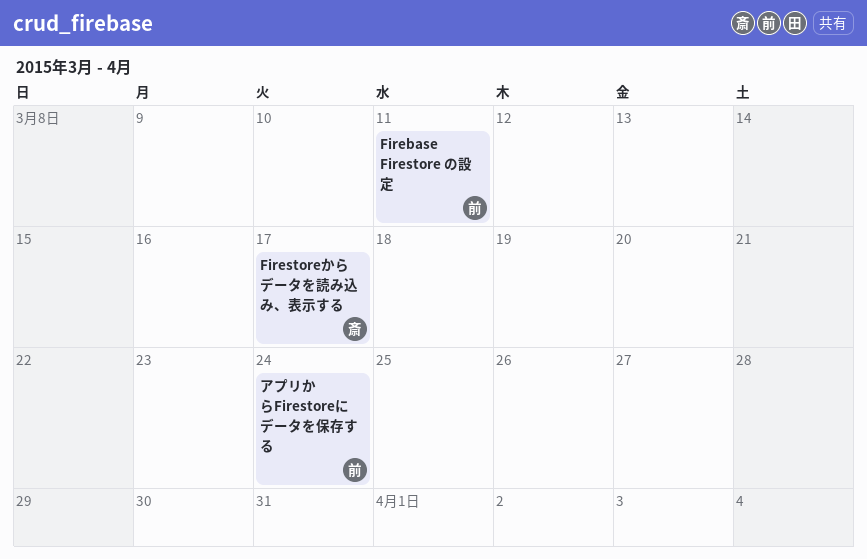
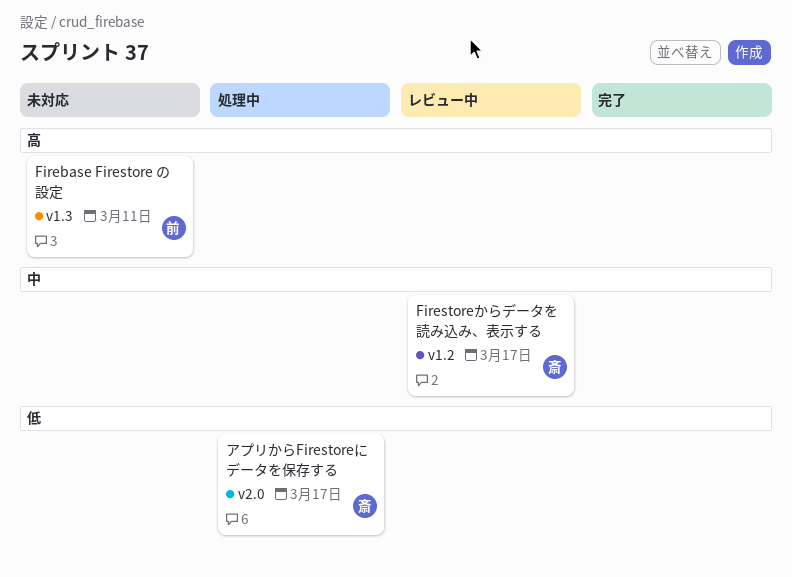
アプリからFirestoreにデータを保存する, owner: 前 -> 斎
アプリからFirestoreにデータを保存する, due: Mar 24 -> Mar 17

